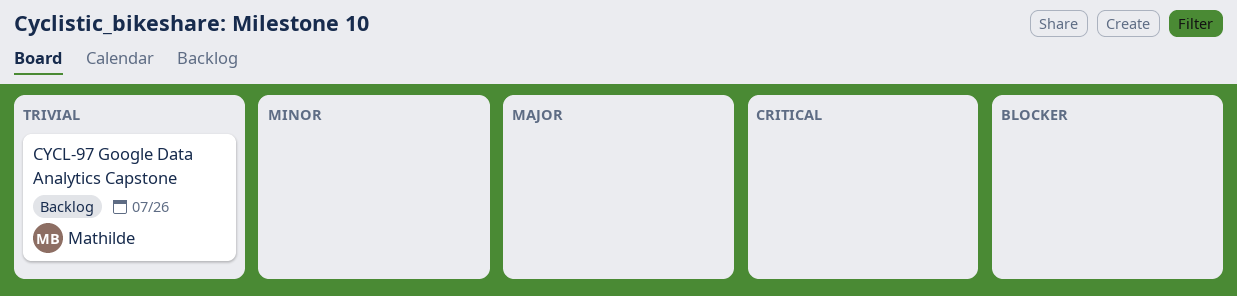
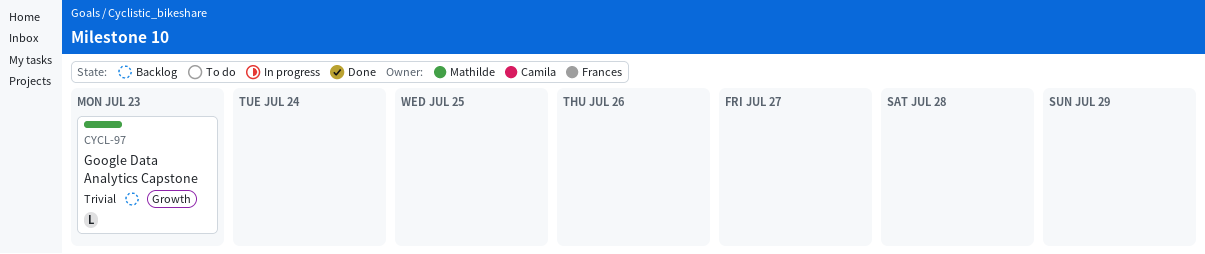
CYCL-97, due: Jul 26 -> Jul 23

